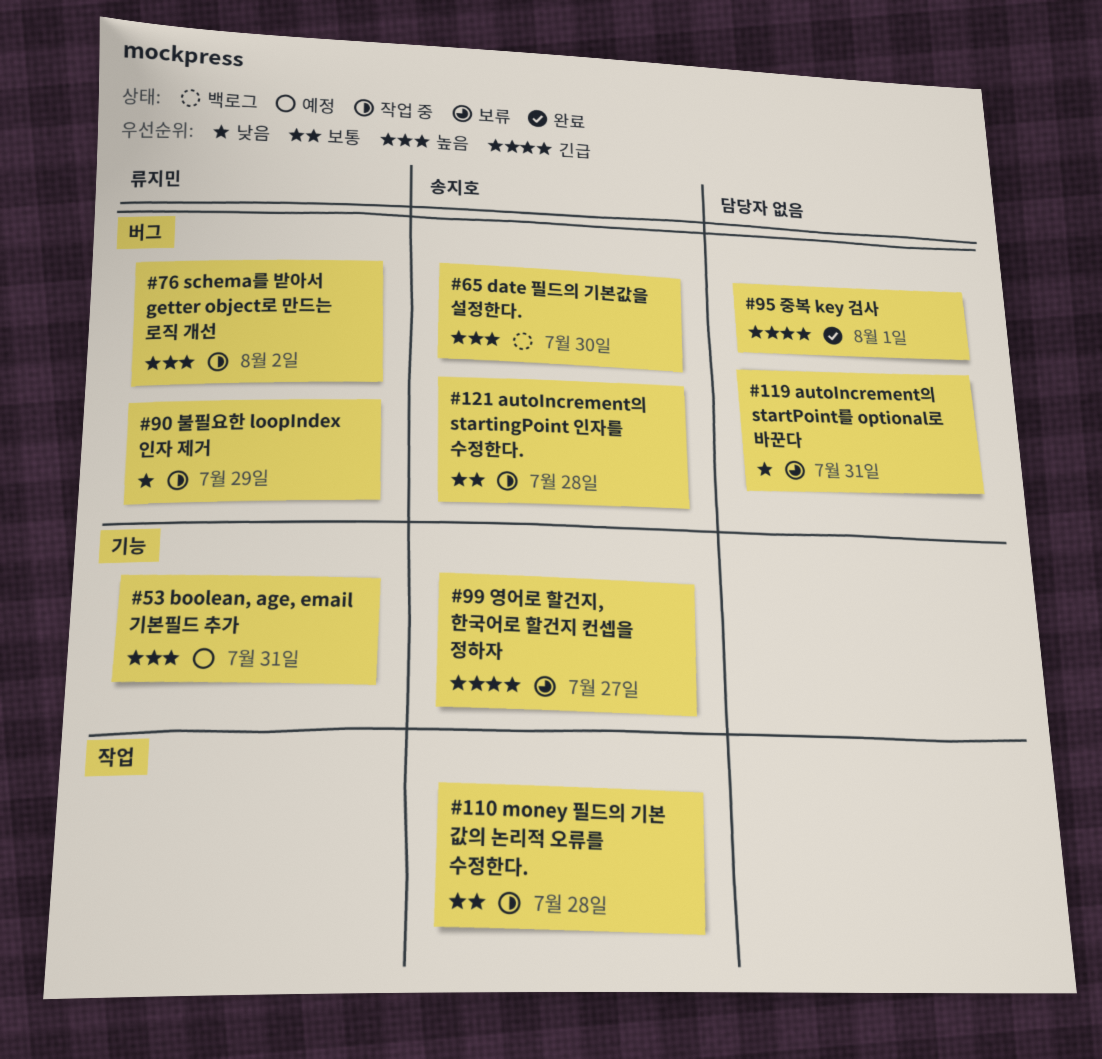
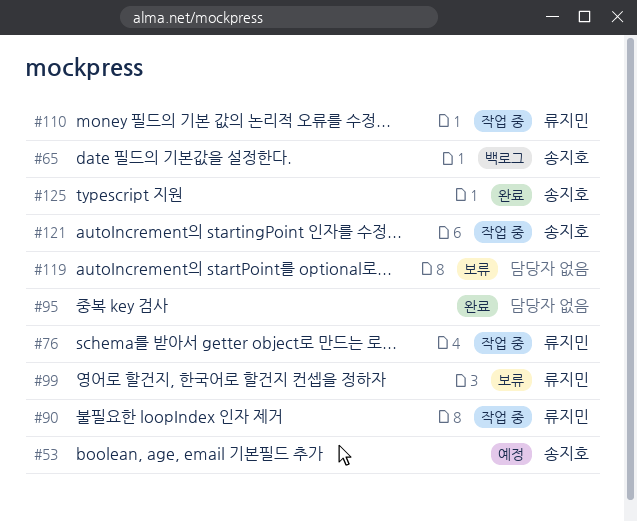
#53, owner: 류지민 -> 송지호
#99, owner: 송지호 -> 류지민
#110, owner: 송지호 -> 류지민
#125: none -> present

